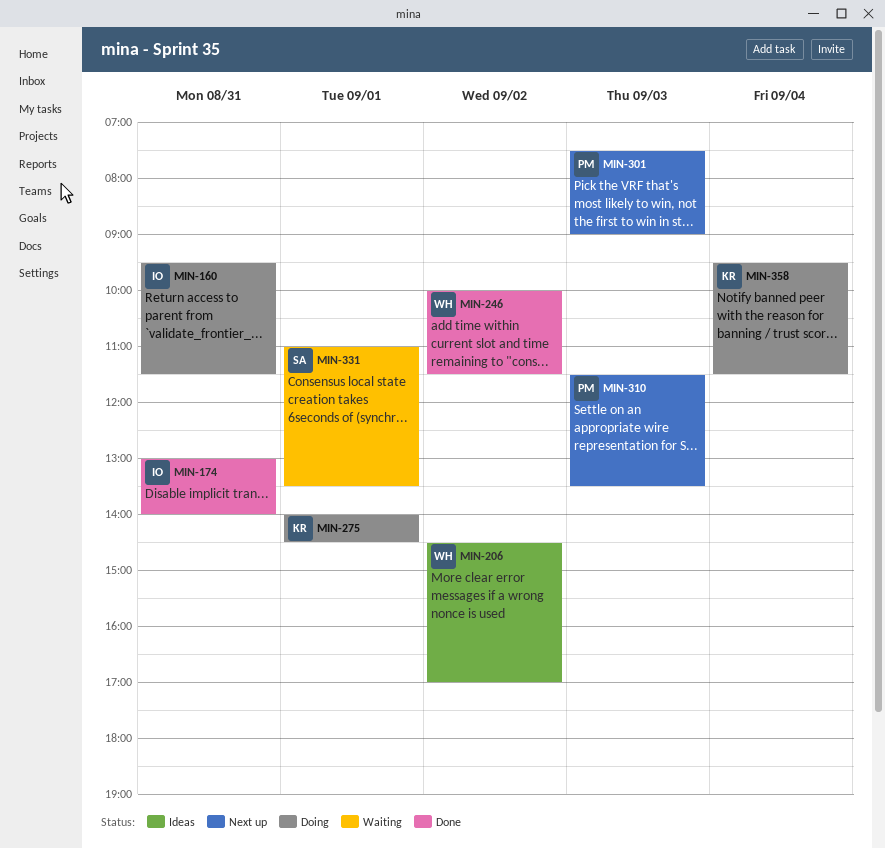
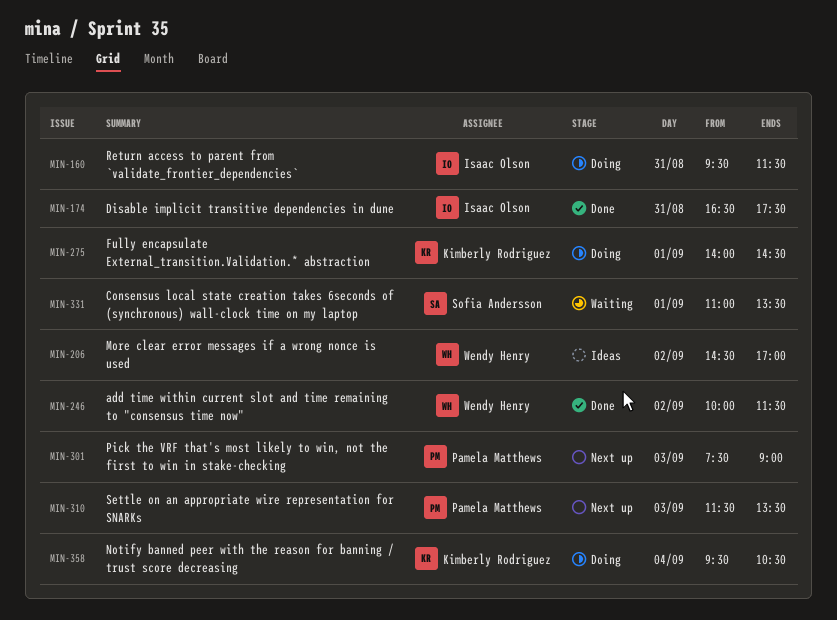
MIN-174, begins: 13:00 -> 16:30
MIN-174, ends: 14:00 -> 17:30
MIN-358, ends: 11:30 -> 10:30

